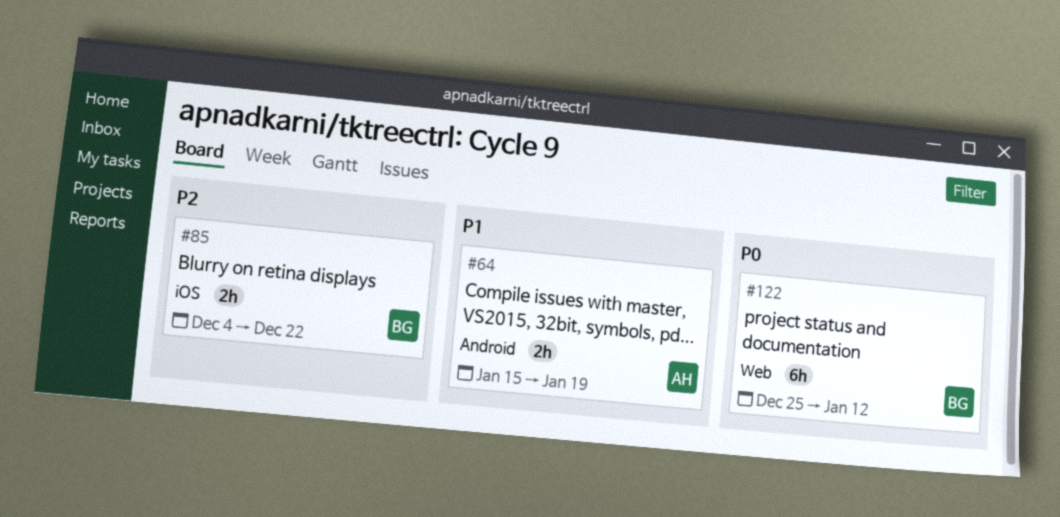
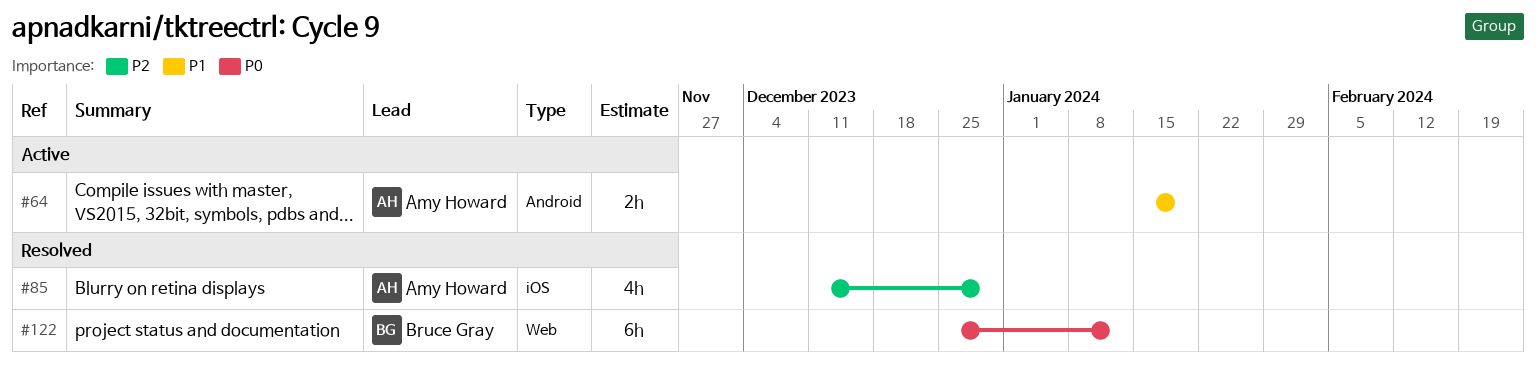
#85, owner: Bruce Gray -> Amy Howard
#85, estimate: 2h -> 4h
#85, start: Dec 4 -> Dec 11
#85, due: Dec 22 -> Dec 29

